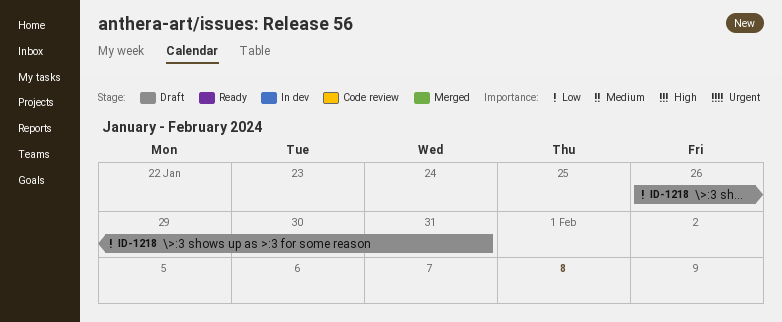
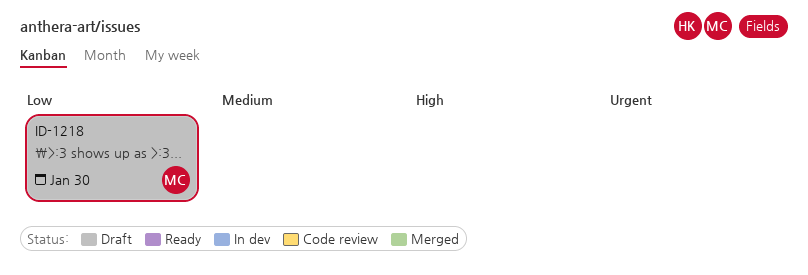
ID-1218, due: Jan 31 -> Jan 30

